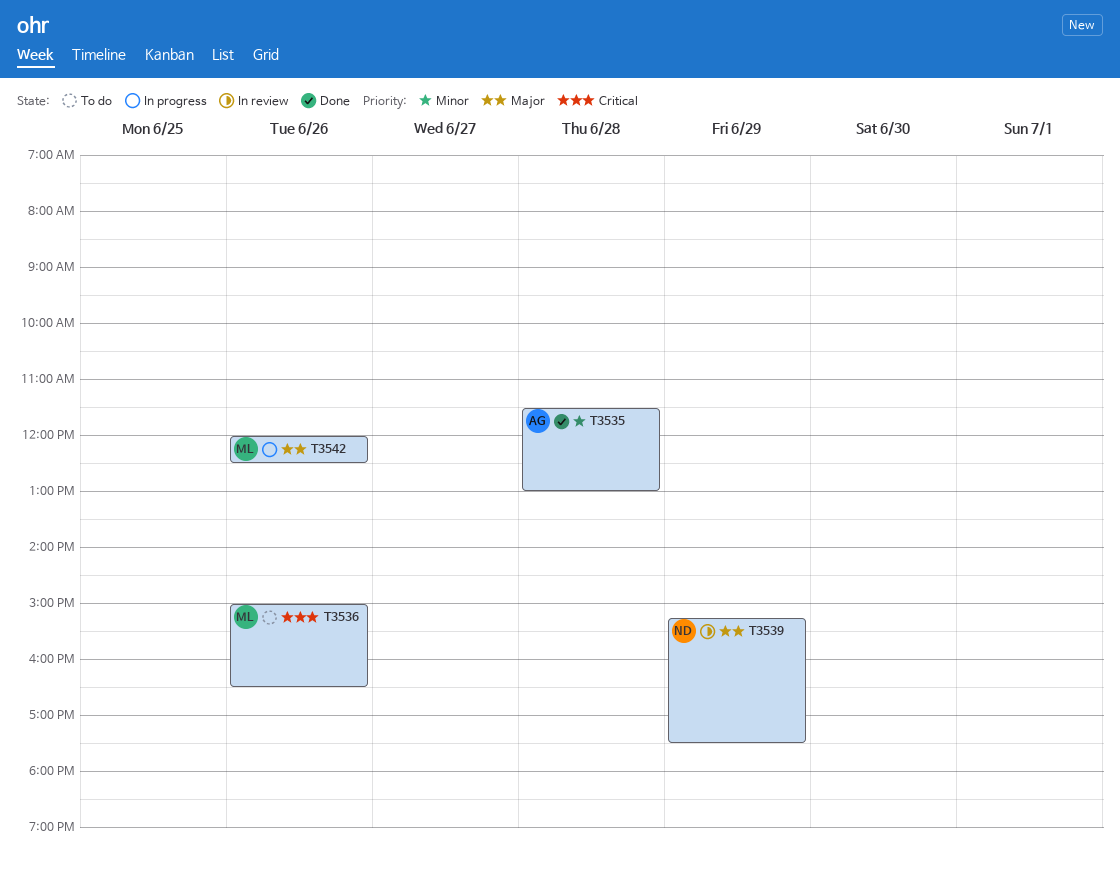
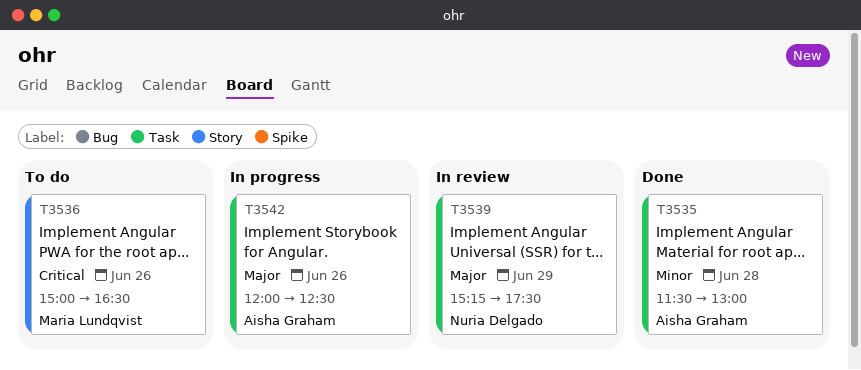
T3542, owner: Maria Lundqvist -> Aisha Graham

